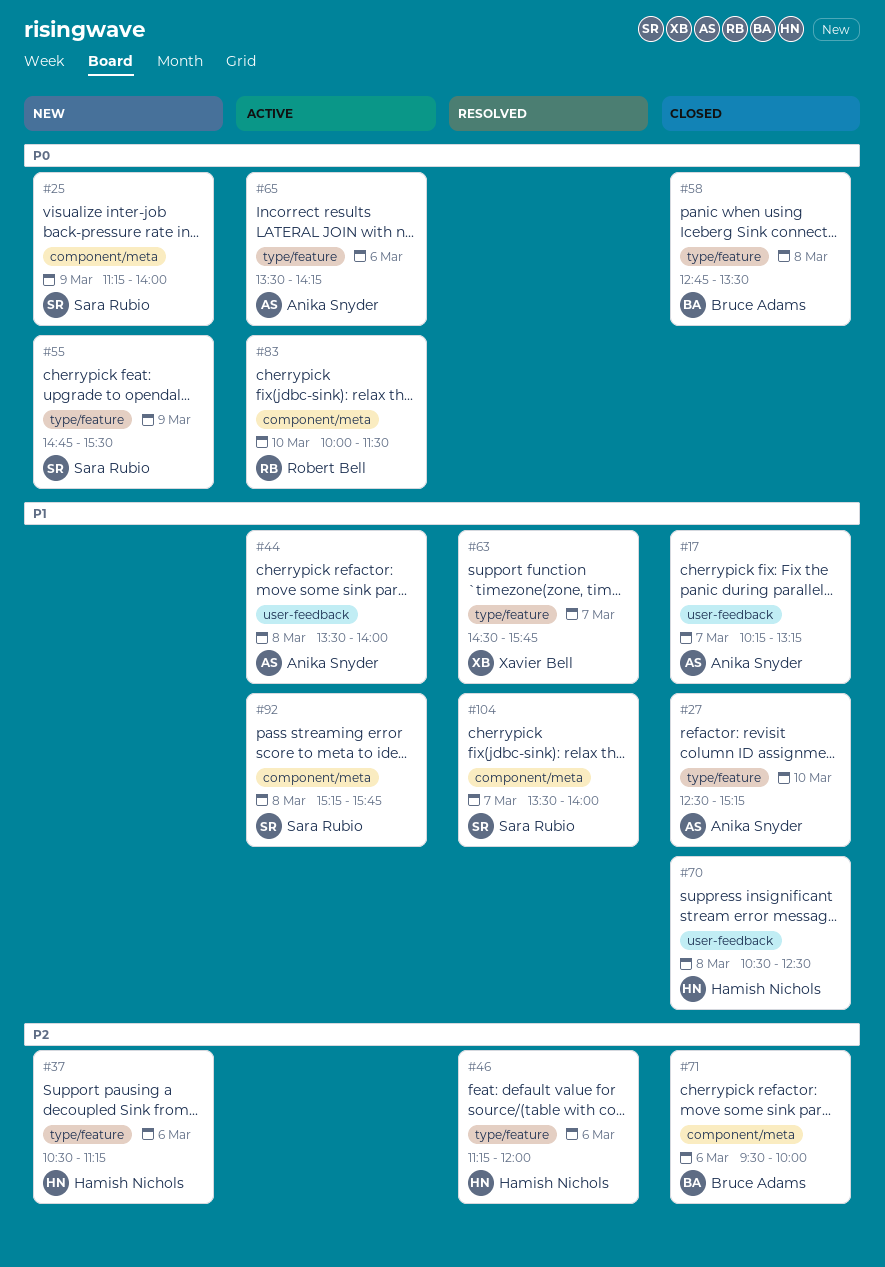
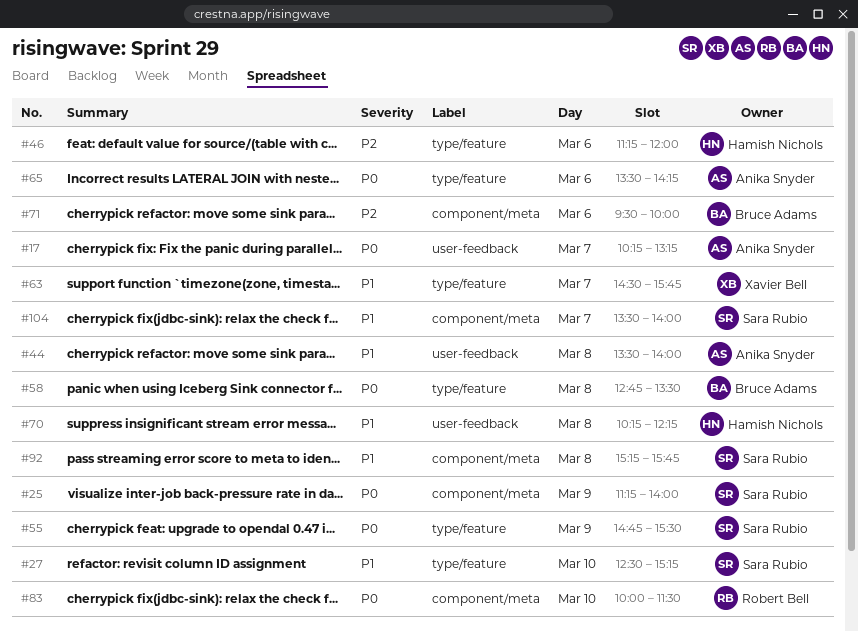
#17, priority: P1 -> P0
#27, owner: Anika Snyder -> Sara Rubio
#37: present -> none
#70, begins: 10:30 -> 10:15
#70, ends: 12:30 -> 12:15

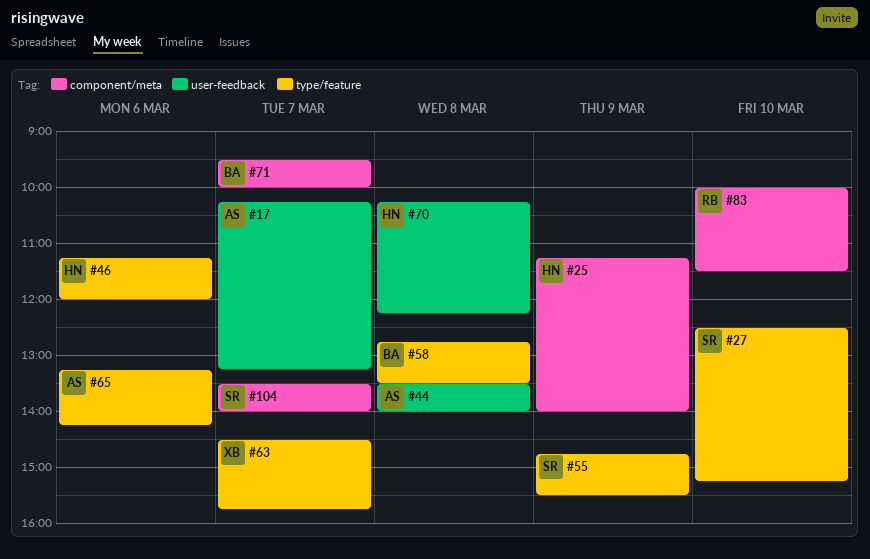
#25, owner: Sara Rubio -> Hamish Nichols
#65, begins: 13:30 -> 13:15
#71, day: Mar 6 -> Mar 7
#92: present -> none

